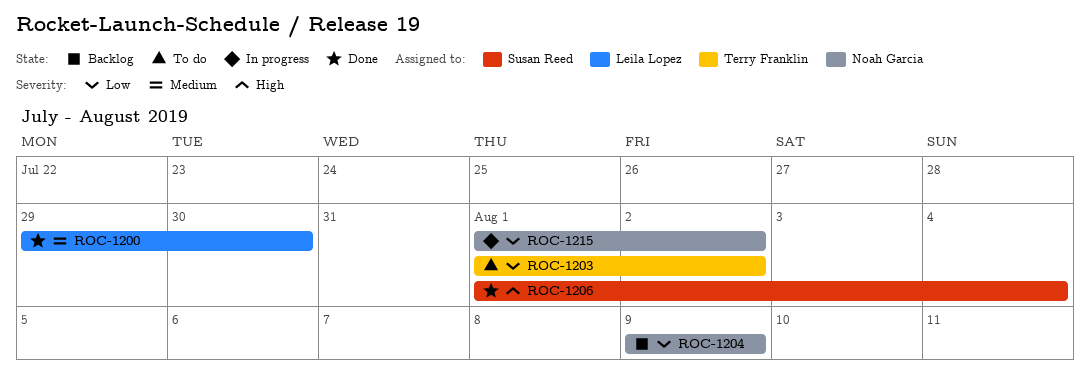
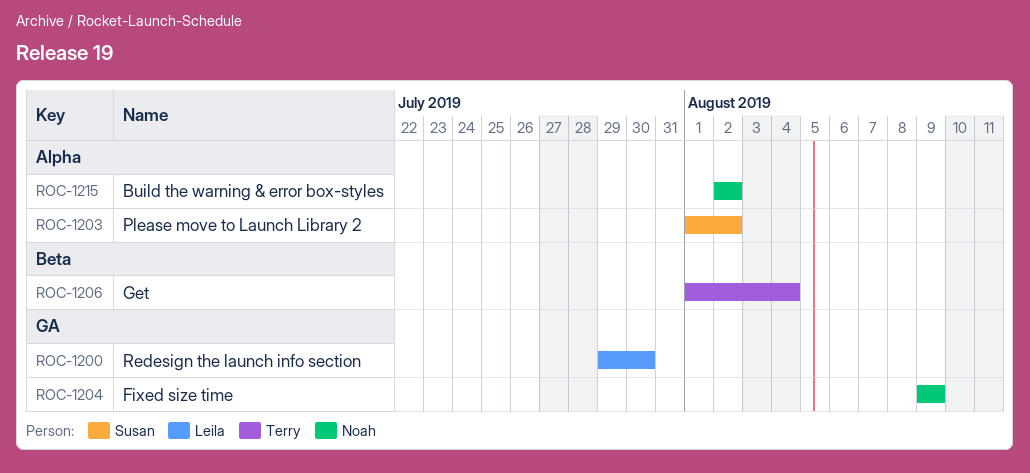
ROC-1203, owner: Terry Franklin -> Susan Reed
ROC-1206, owner: Susan Reed -> Terry Franklin
ROC-1215, start: Aug 1 -> Aug 2

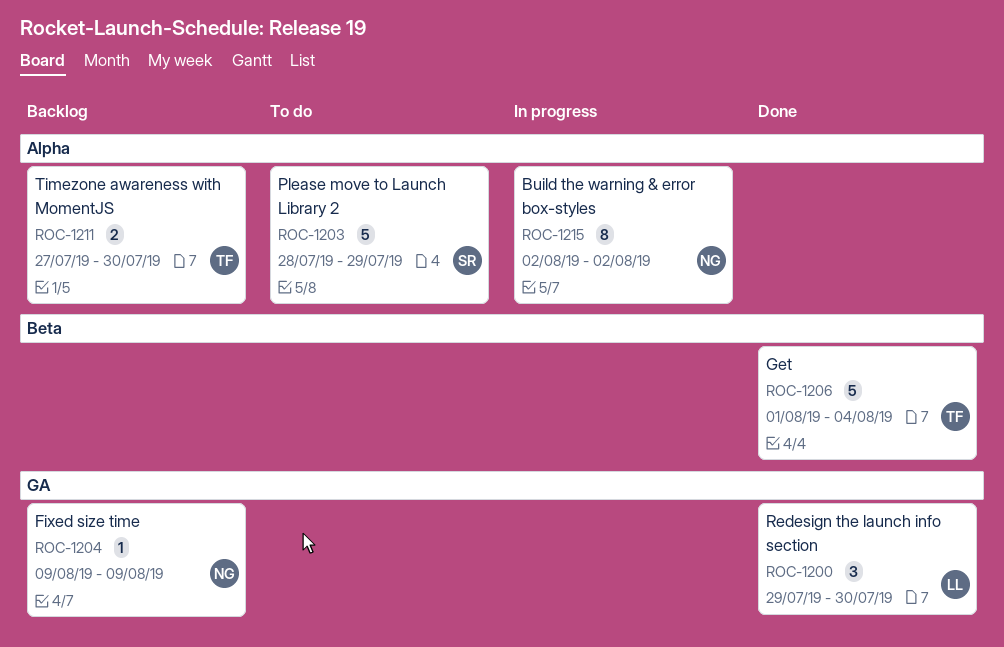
ROC-1203, start: Aug 1 -> Jul 28
ROC-1203, due: Aug 2 -> Jul 29
ROC-1211: none -> present

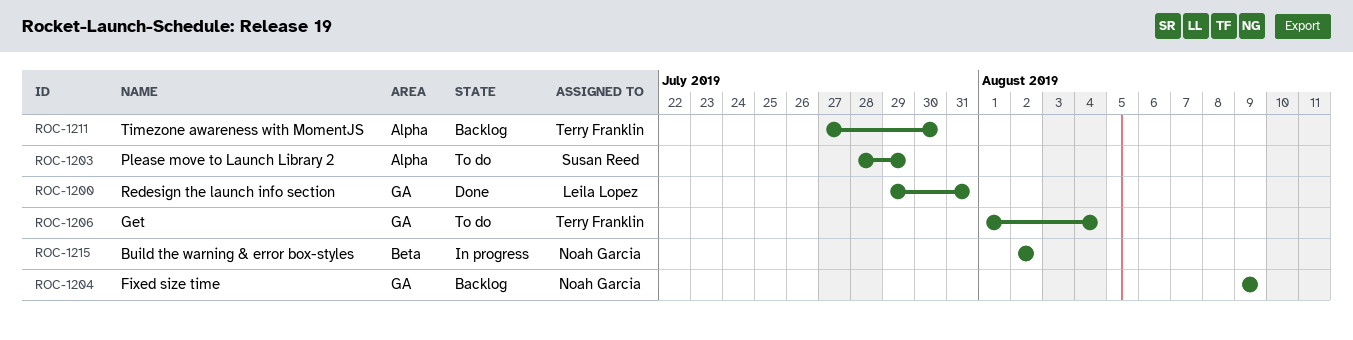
ROC-1200, due: Jul 30 -> Jul 31
ROC-1206, status: Done -> To do
ROC-1206, label: Beta -> GA
ROC-1215, label: Alpha -> Beta

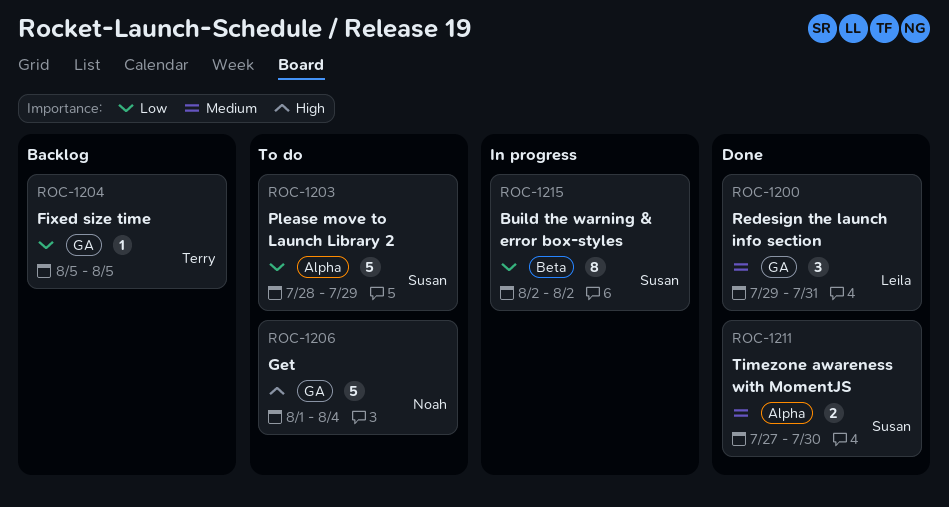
ROC-1204, owner: Noah Garcia -> Terry Franklin
ROC-1204, start: Aug 9 -> Aug 5
ROC-1204, due: Aug 9 -> Aug 5
ROC-1206, owner: Terry Franklin -> Noah Garcia
ROC-1211, status: Backlog -> Done
ROC-1211, owner: Terry Franklin -> Susan Reed
ROC-1215, owner: Noah Garcia -> Susan Reed

